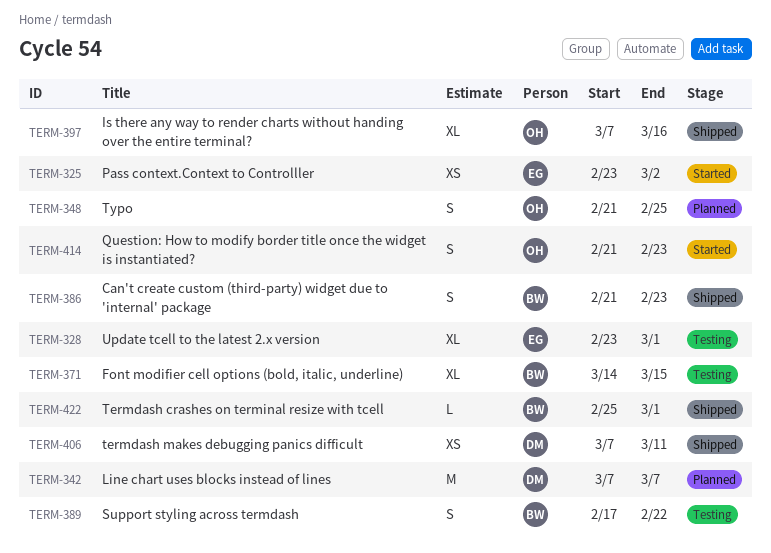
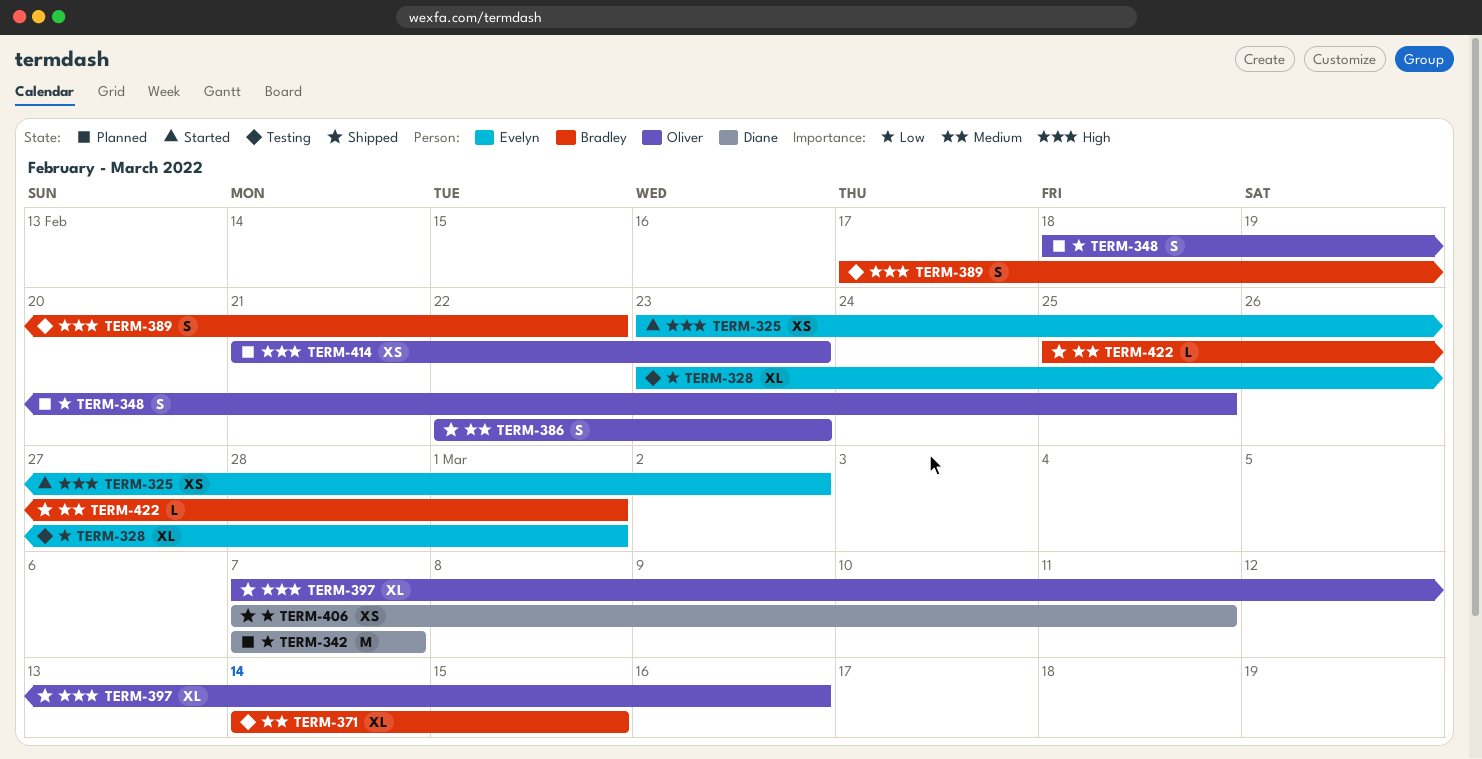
TERM-348, start: Feb 21 -> Feb 18
TERM-386, owner: Bradley -> Oliver
TERM-386, start: Feb 21 -> Feb 22
TERM-414, status: Started -> Planned
TERM-414, estimate: S -> XS

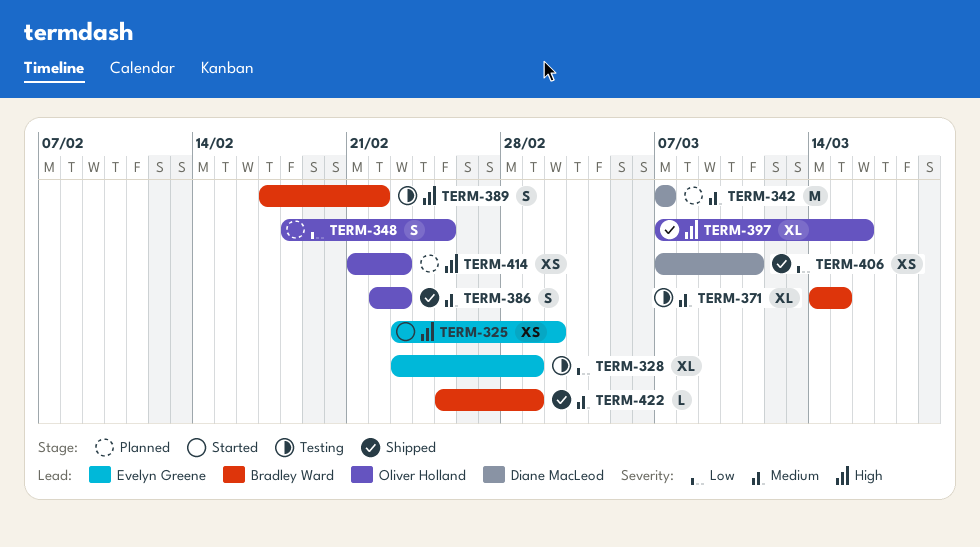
TERM-342, priority: Low -> Medium

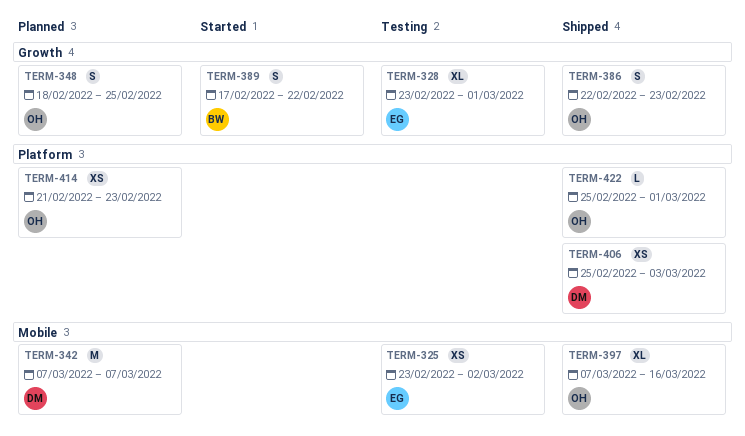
TERM-325, status: Started -> Testing
TERM-371: present -> none
TERM-389, status: Testing -> Started
TERM-406, start: Mar 7 -> Feb 25
TERM-406, due: Mar 11 -> Mar 3
TERM-422, owner: Bradley Ward -> Oliver Holland

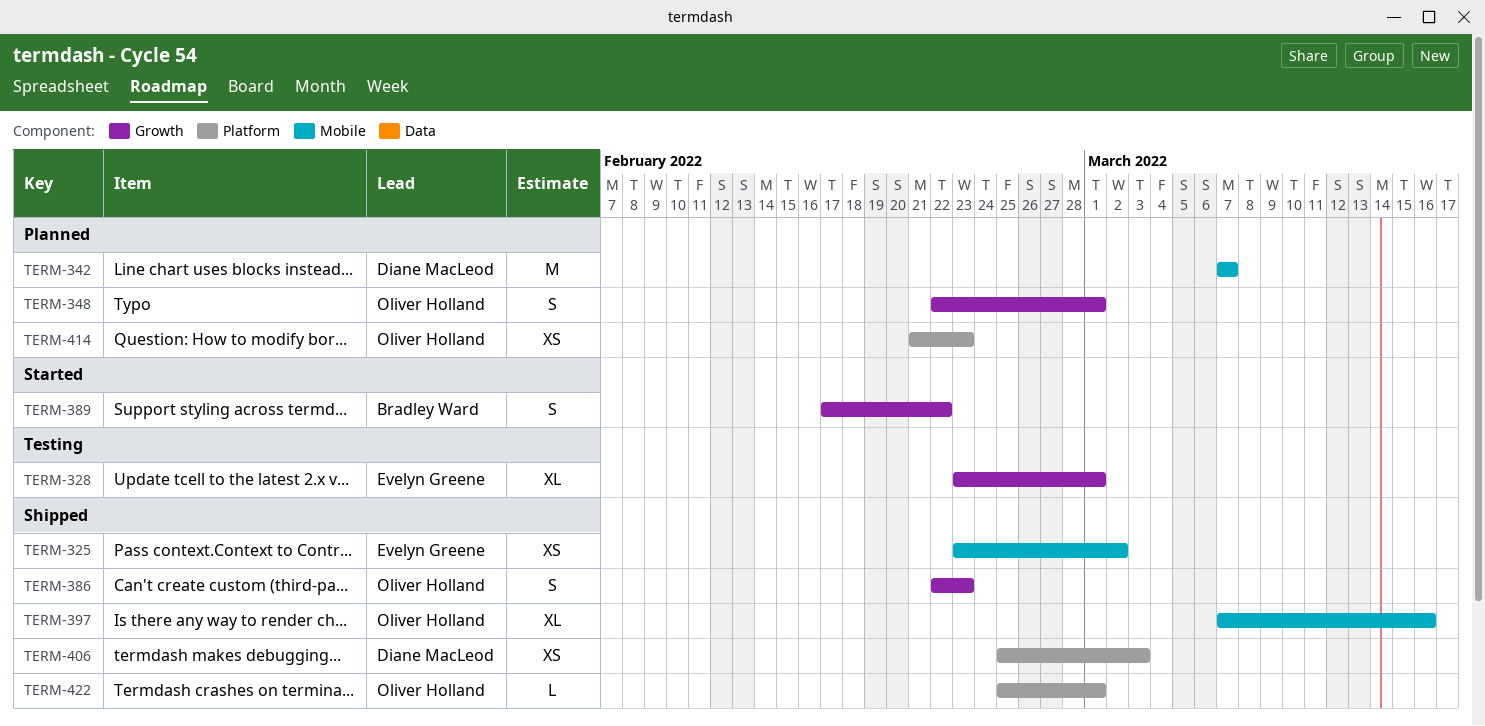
TERM-325, status: Testing -> Shipped
TERM-348, start: Feb 18 -> Feb 22
TERM-348, due: Feb 25 -> Mar 1

